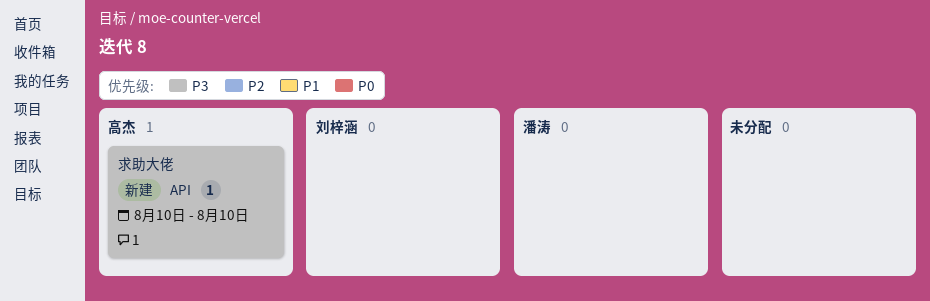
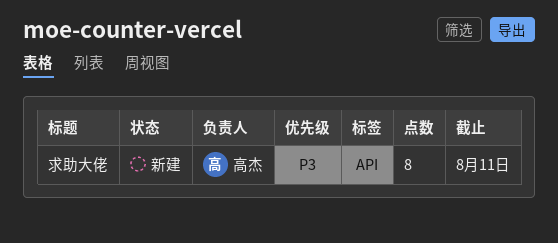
求助大佬, estimate: 1 -> 8
求助大佬, due: Aug 10 -> Aug 11

